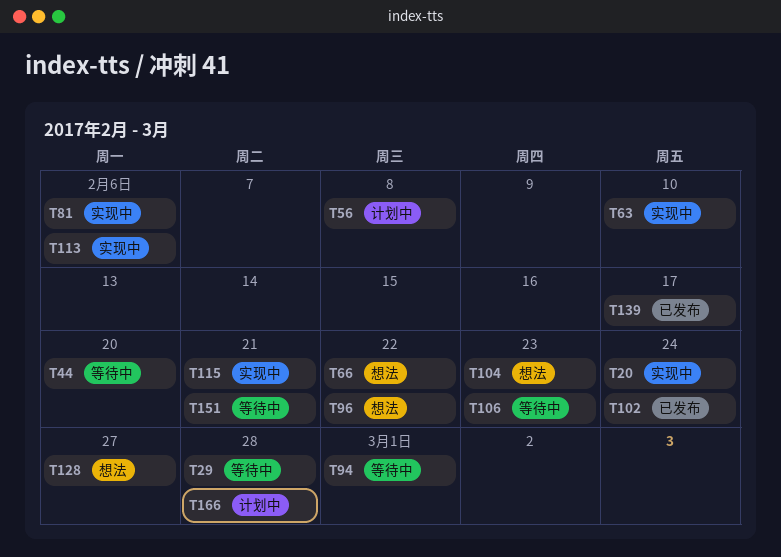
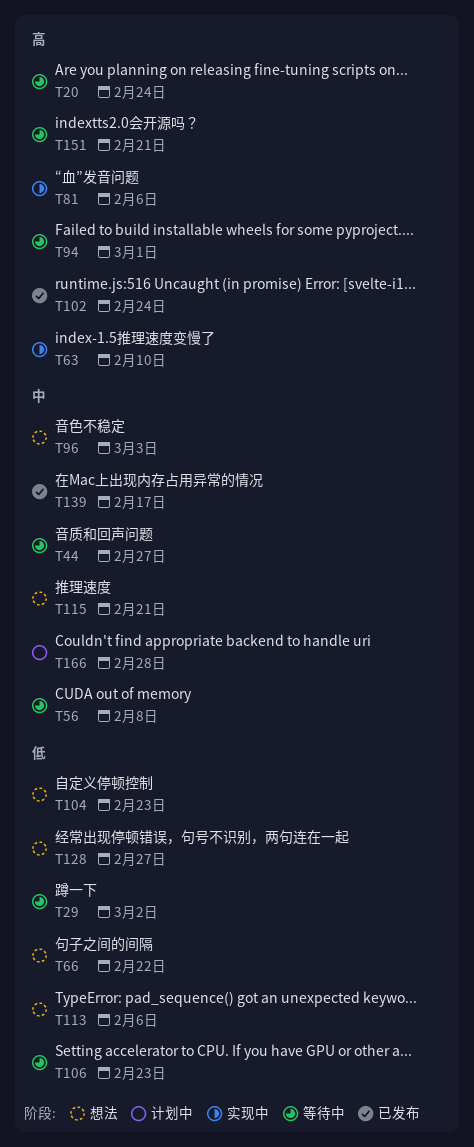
T20, status: 实现中 -> 等待中
T29, due: Feb 28 -> Mar 2
T44, due: Feb 20 -> Feb 27
T56, status: 计划中 -> 等待中
T96, due: Feb 22 -> Mar 3
T113, status: 实现中 -> 想法
T115, status: 实现中 -> 想法

